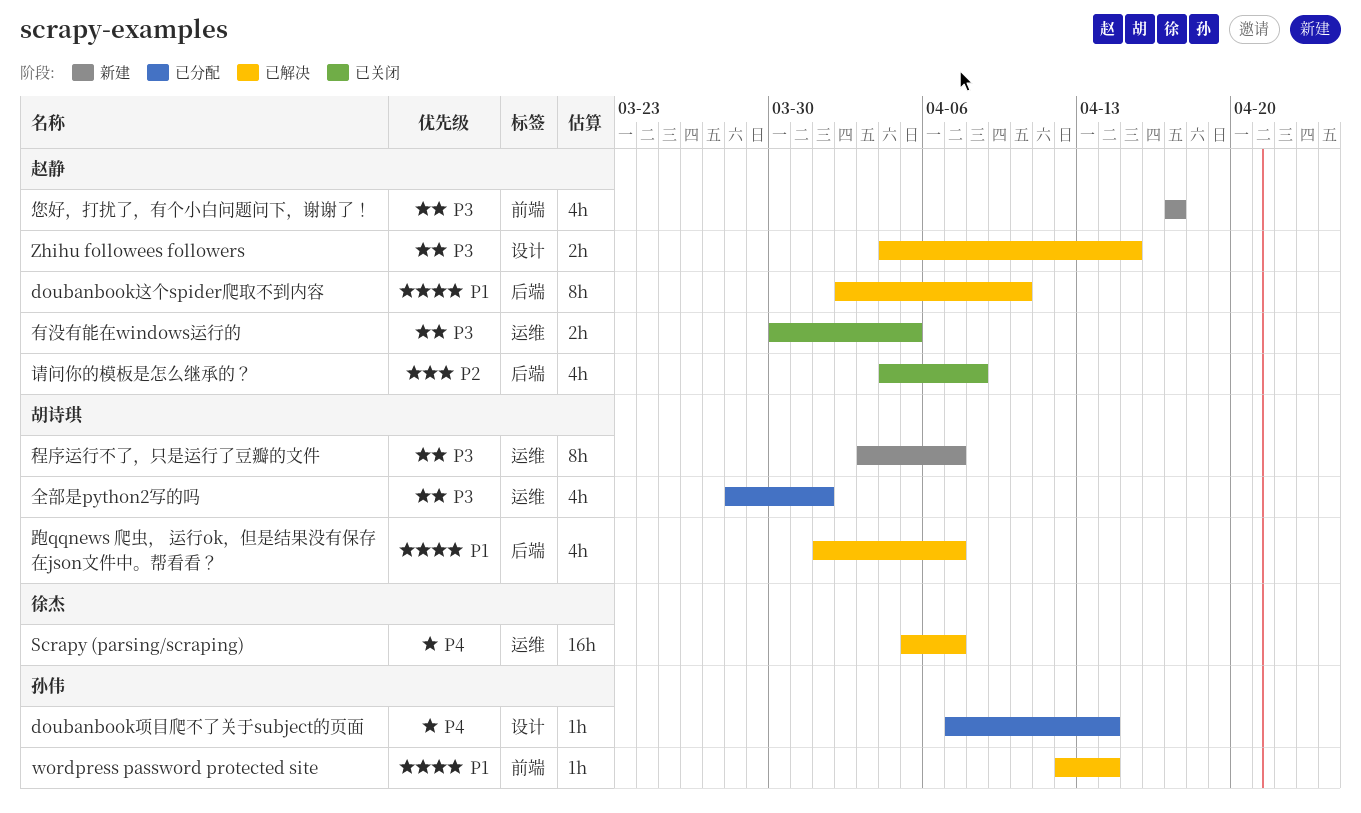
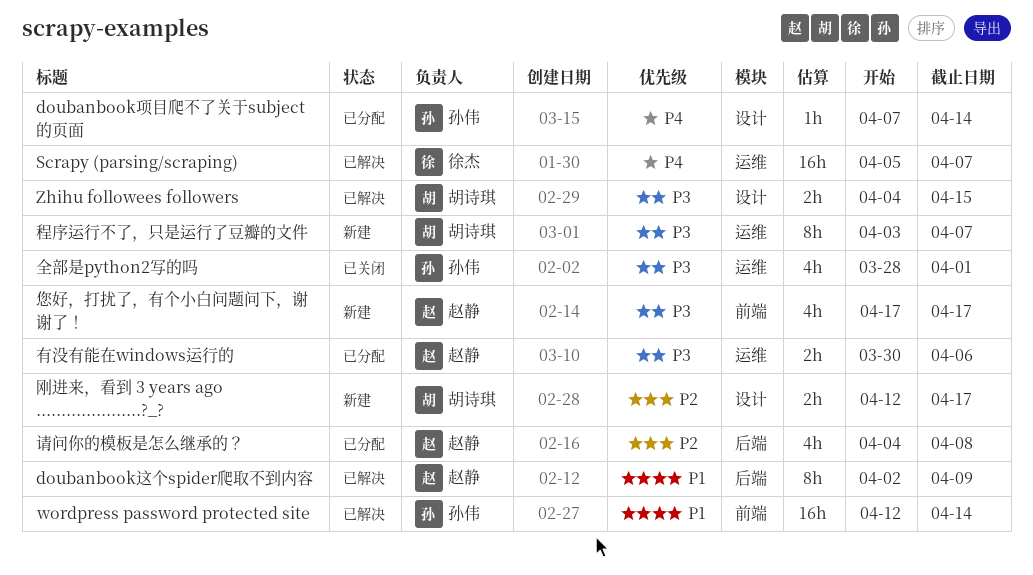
doubanbook这个spider爬取不到内容, due: Apr 10 -> Apr 9
wordpress password protected site, estimate: 1h -> 16h
Zhihu followees followers, owner: 赵静 -> 胡诗琪
全部是python2写的吗, status: 已分配 -> 已关闭
全部是python2写的吗, owner: 胡诗琪 -> 孙伟
刚进来，看到 3 years ago .....................?_?: none -> present
有没有能在windows运行的, status: 已关闭 -> 已分配
有没有能在windows运行的, due: Apr 5 -> Apr 6
请问你的模板是怎么继承的？, status: 已关闭 -> 已分配
跑qqnews 爬虫， 运行ok，但是结果没有保存在json文件中。帮看看？: present -> none

